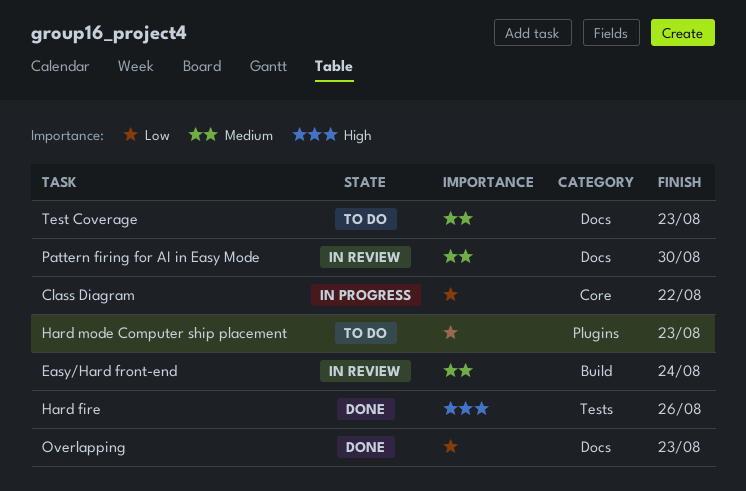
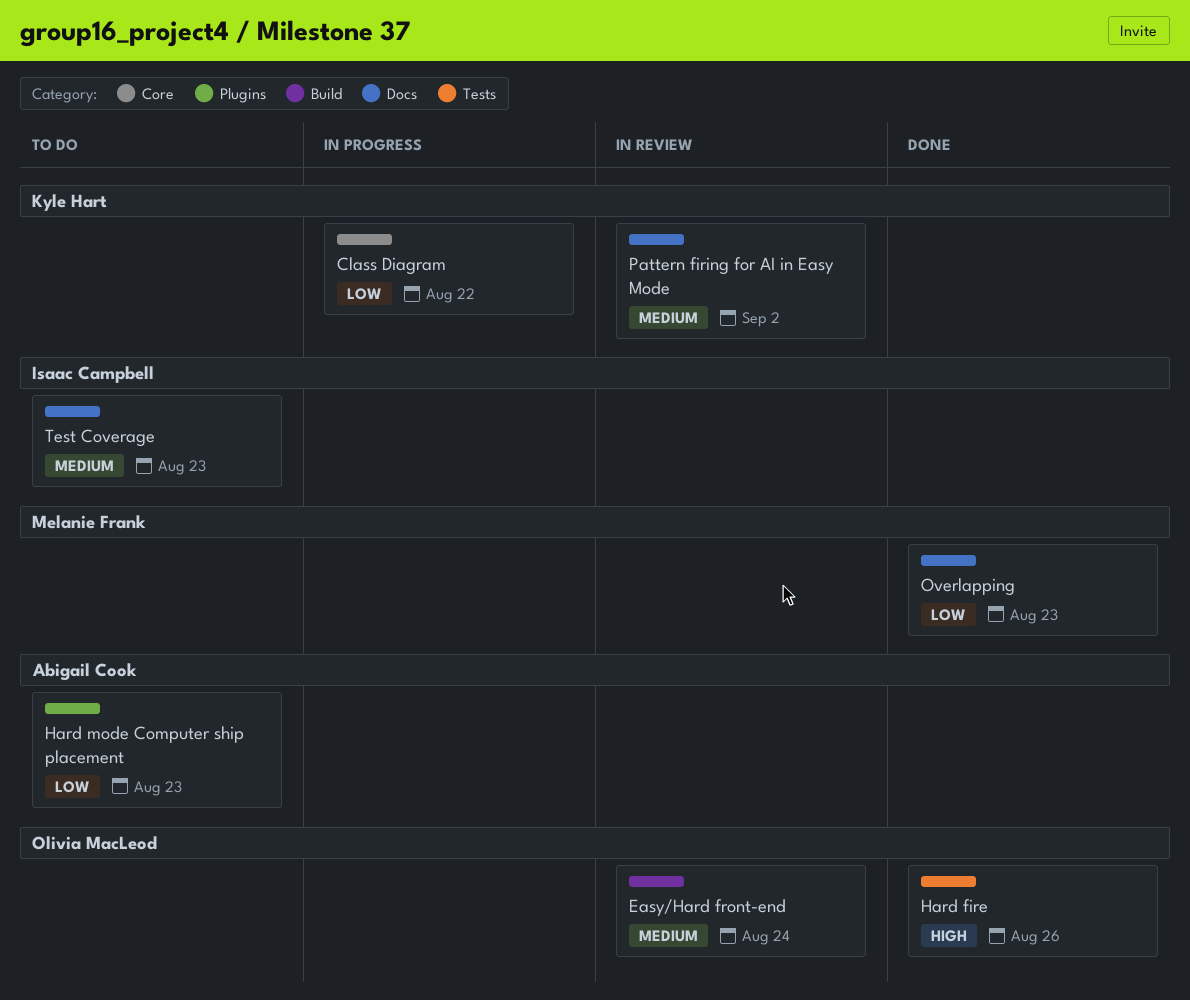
Pattern firing for AI in Easy Mode, due: Aug 30 -> Sep 2

